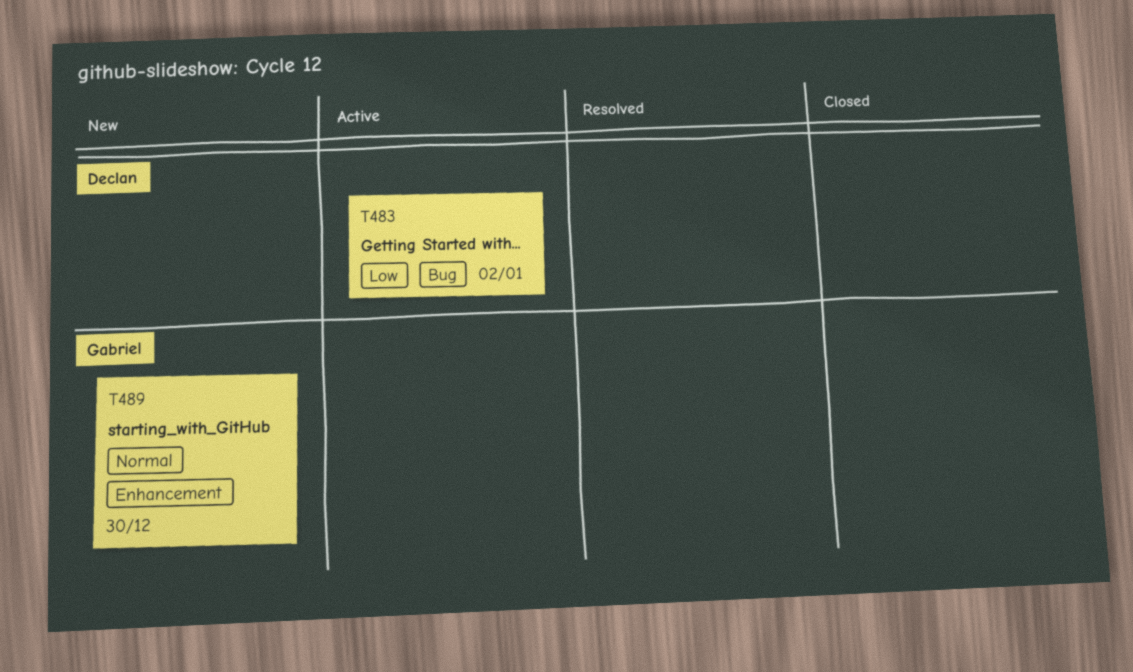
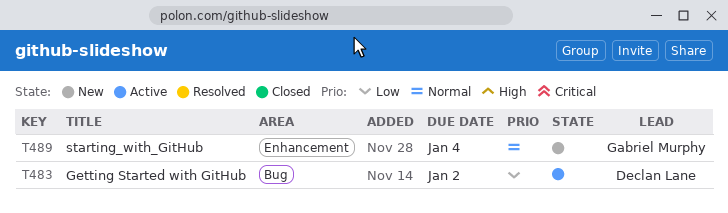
T489, due: Dec 30 -> Jan 4

